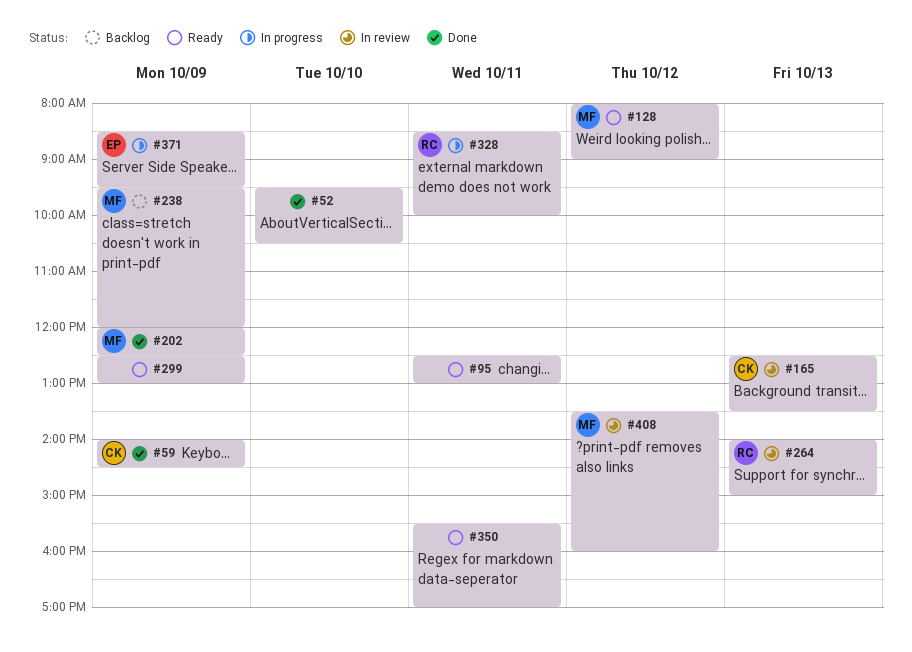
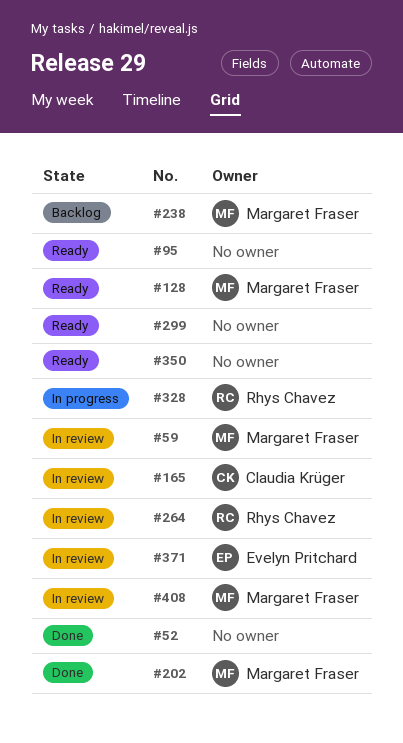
#59, status: Done -> In review
#59, owner: Claudia Krüger -> Margaret Fraser
#371, status: In progress -> In review

